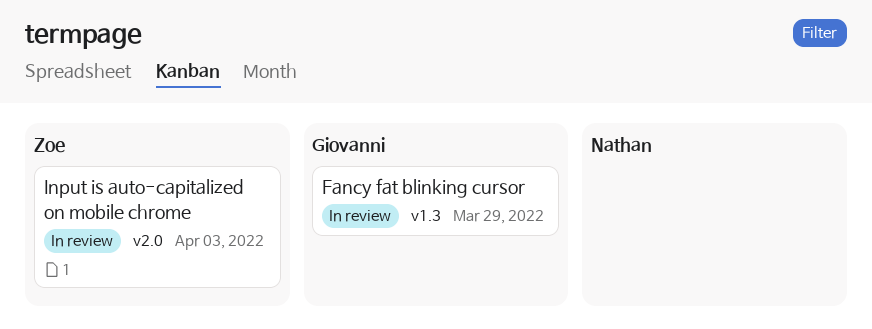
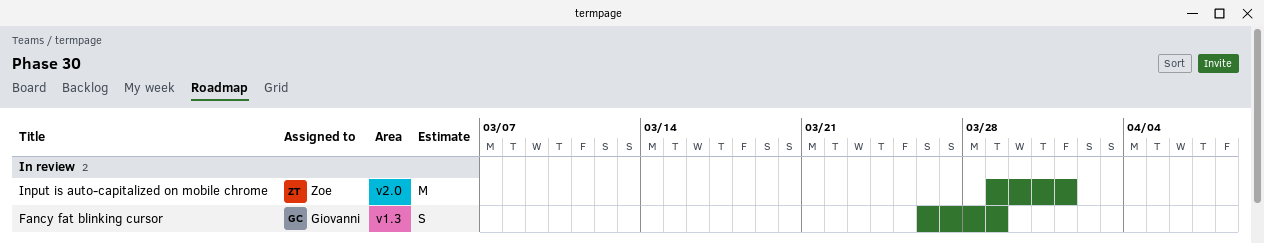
Input is auto-capitalized on mobile chrome, due: Apr 3 -> Apr 1

